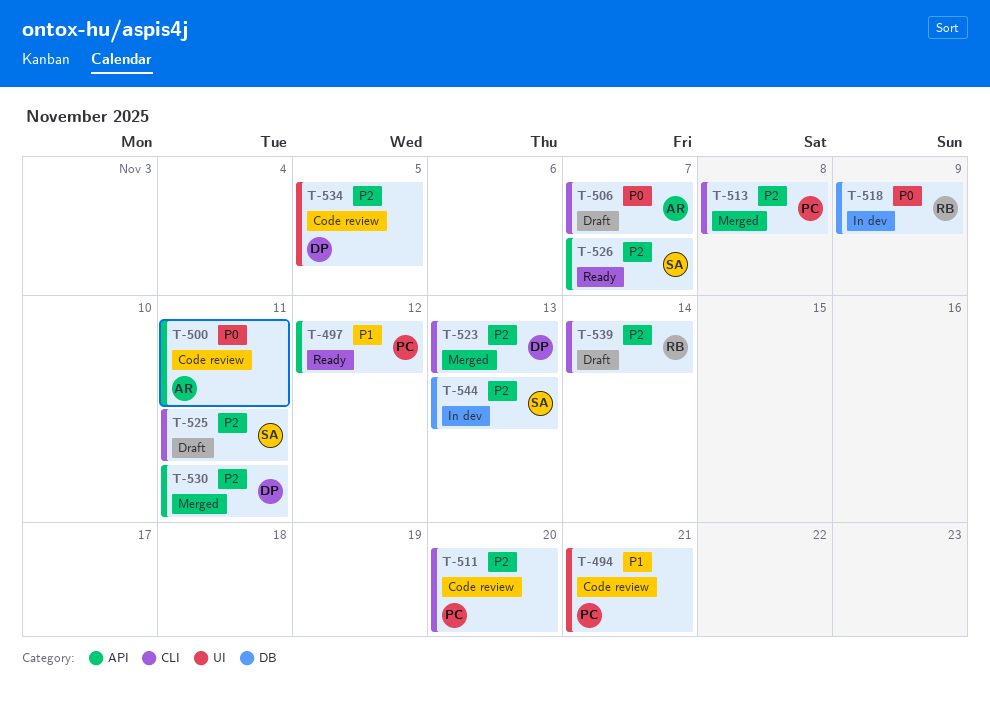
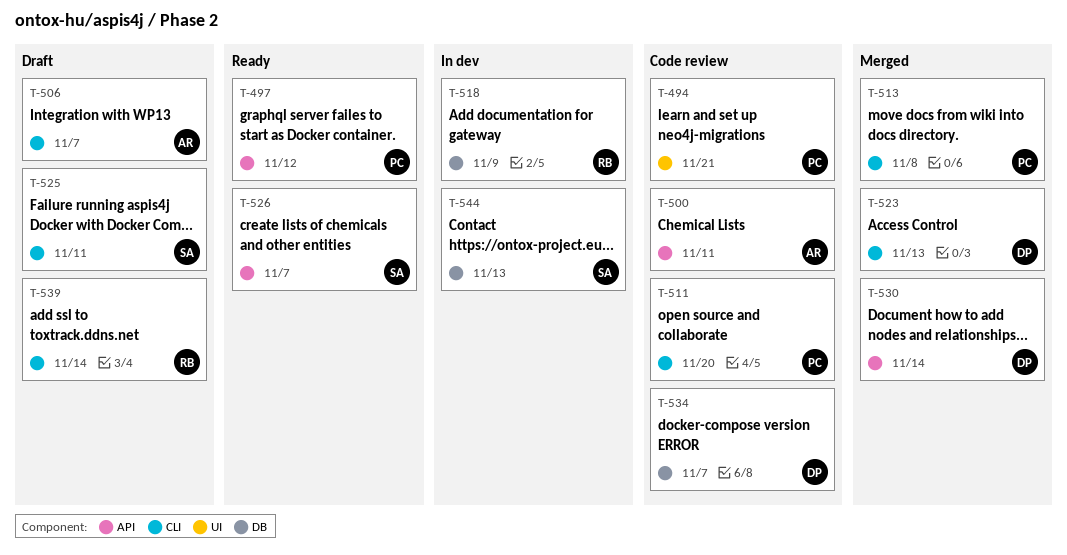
T-530, due: Nov 11 -> Nov 14
T-534, label: UI -> DB
T-534, due: Nov 5 -> Nov 7

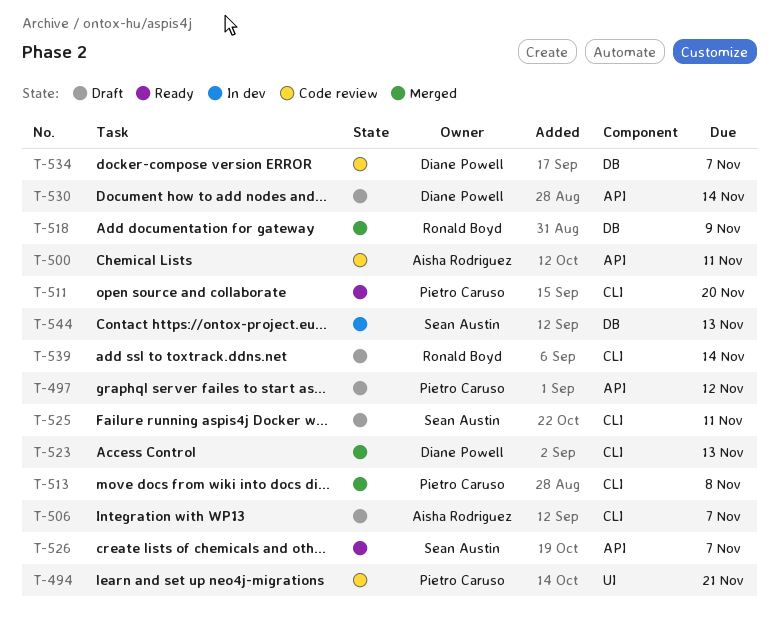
T-497, status: Ready -> Draft
T-511, status: Code review -> Ready
T-518, status: In dev -> Merged
T-530, status: Merged -> Draft

